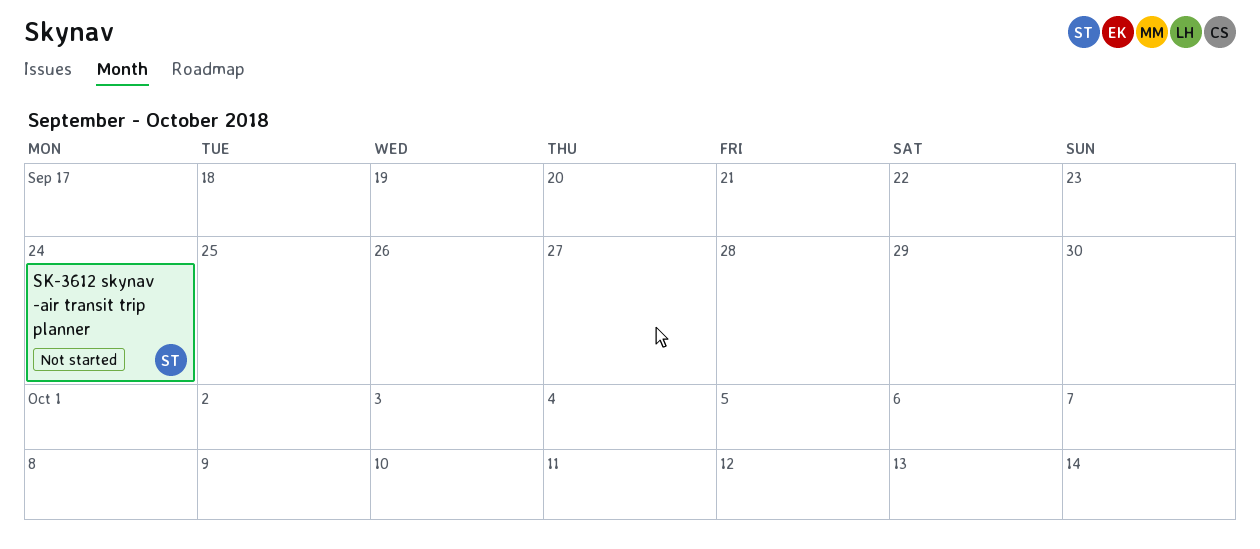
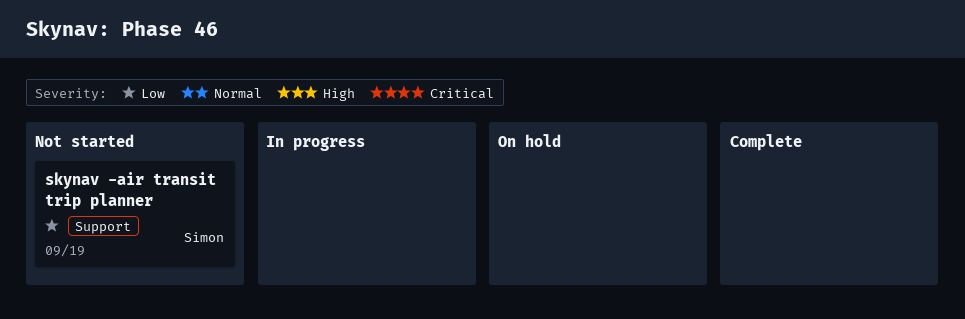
skynav -air transit trip planner, due: Sep 24 -> Sep 19

